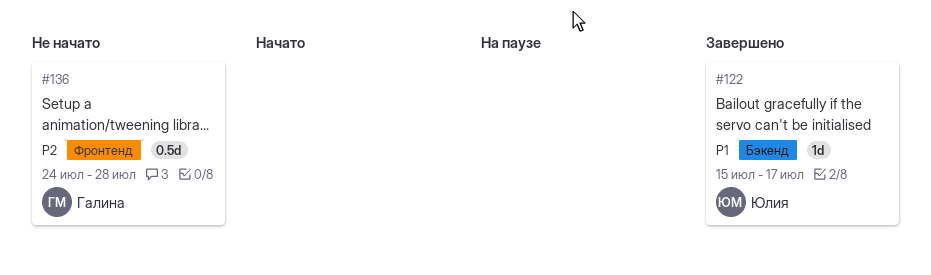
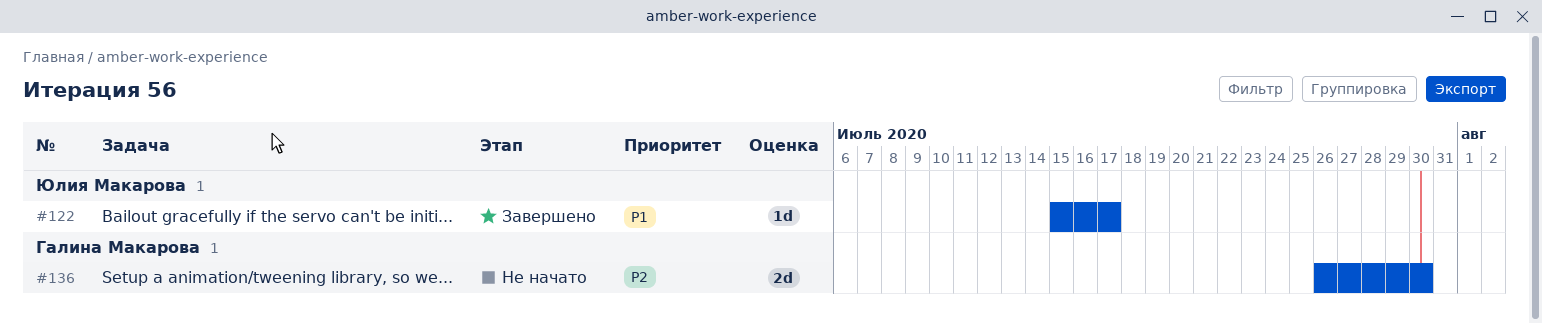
#136, estimate: 0.5d -> 2d
#136, start: Jul 24 -> Jul 26
#136, due: Jul 28 -> Jul 30

